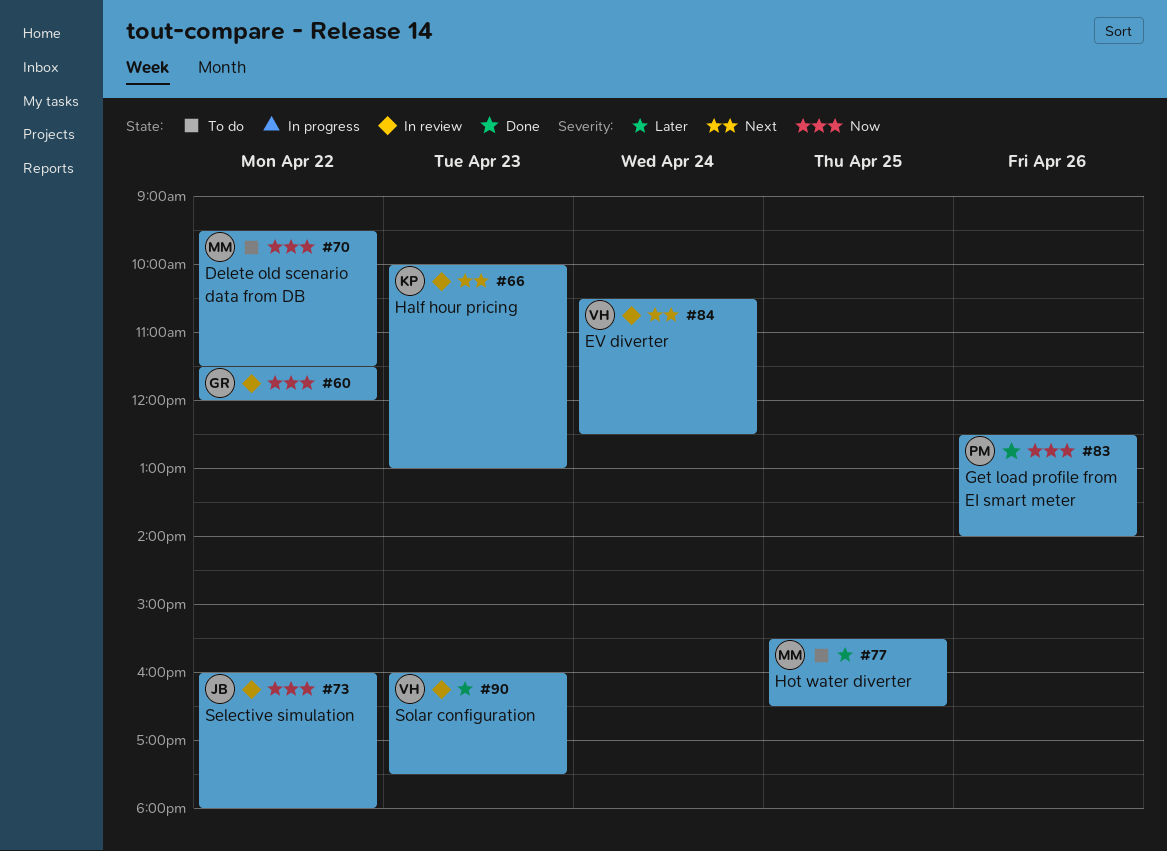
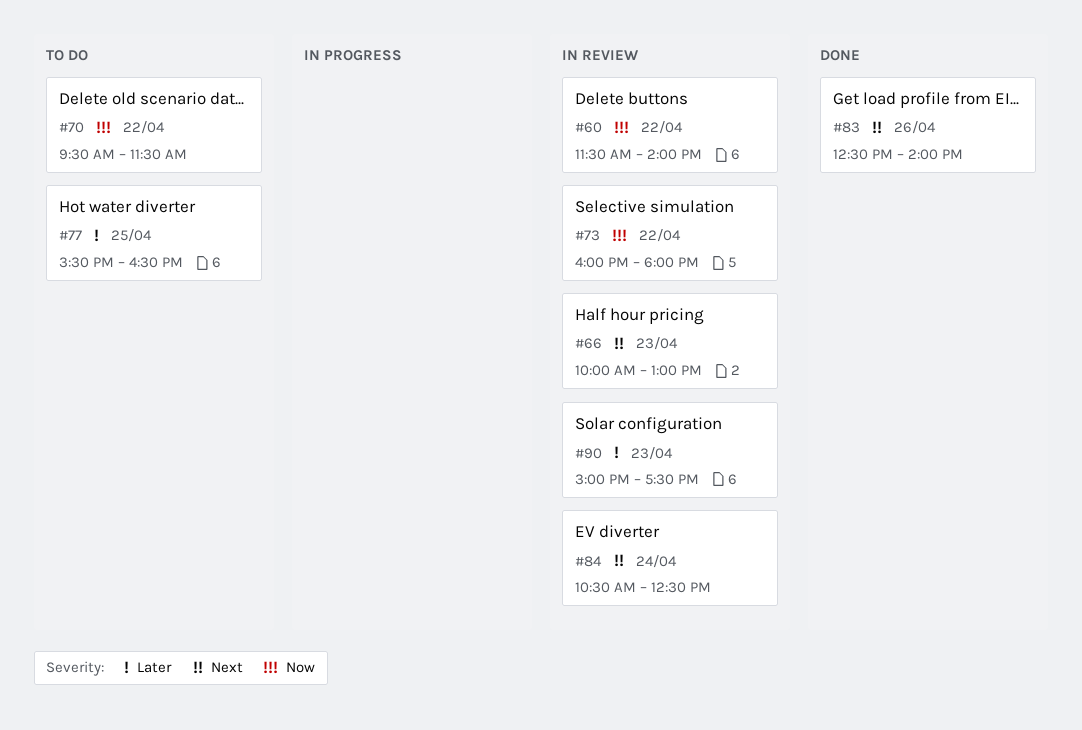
#60, ends: 12:00 -> 14:00
#83, priority: Now -> Next
#90, begins: 16:00 -> 15:00

